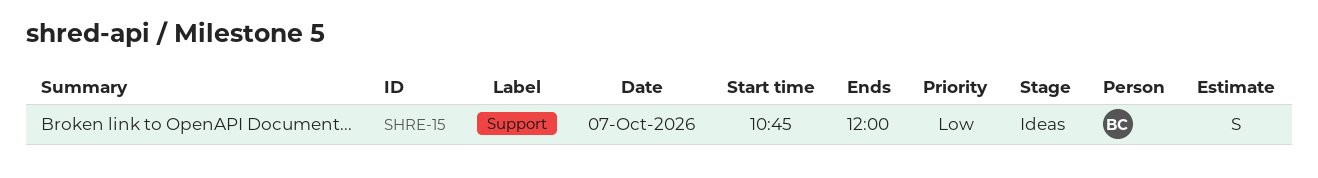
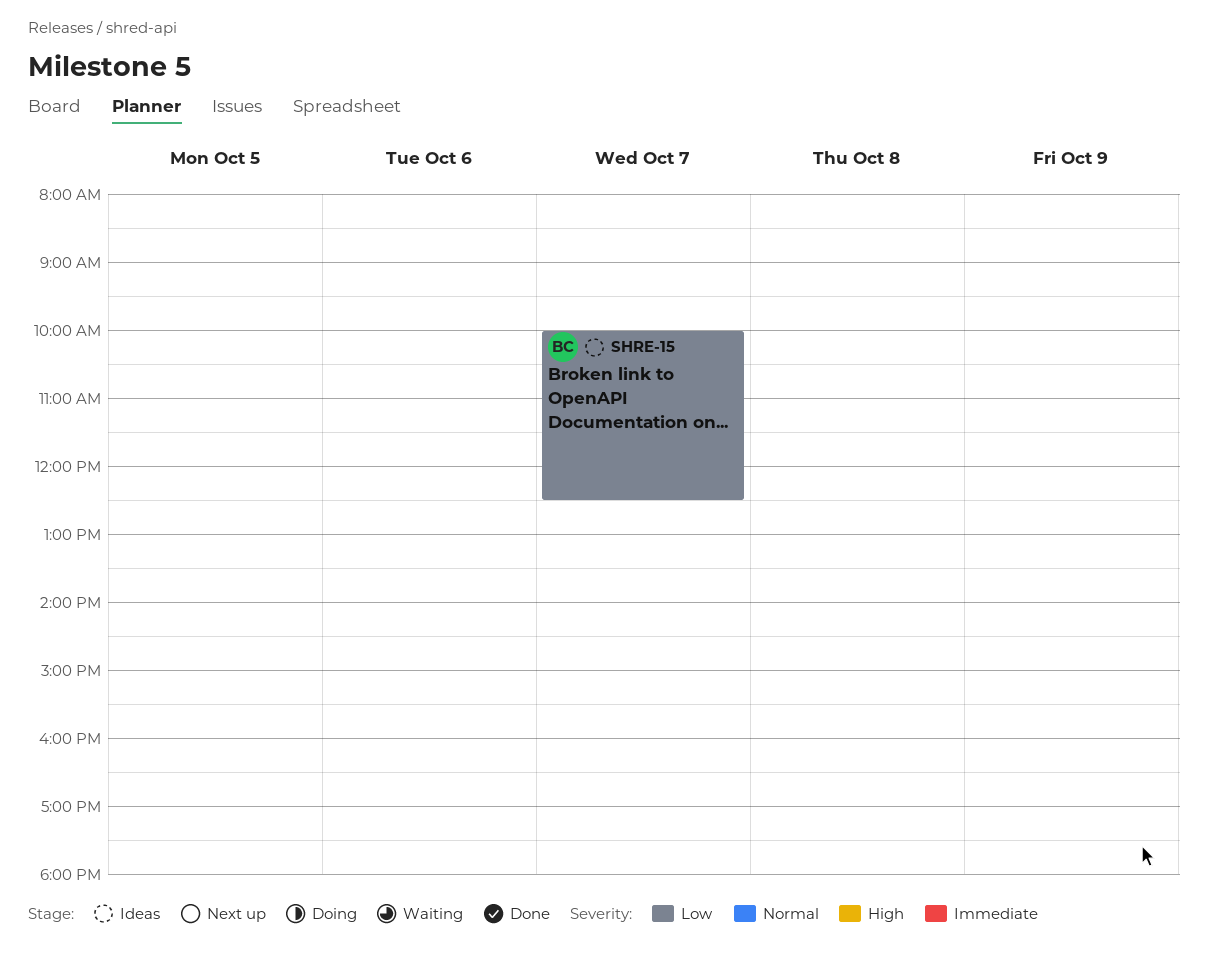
SHRE-15, begins: 10:45 -> 10:00
SHRE-15, ends: 12:00 -> 12:30

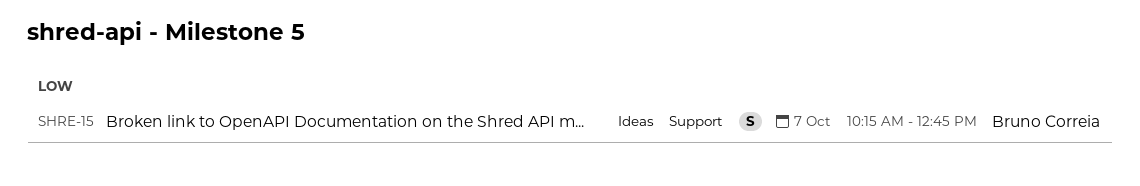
SHRE-15, begins: 10:00 -> 10:15
SHRE-15, ends: 12:30 -> 12:45

